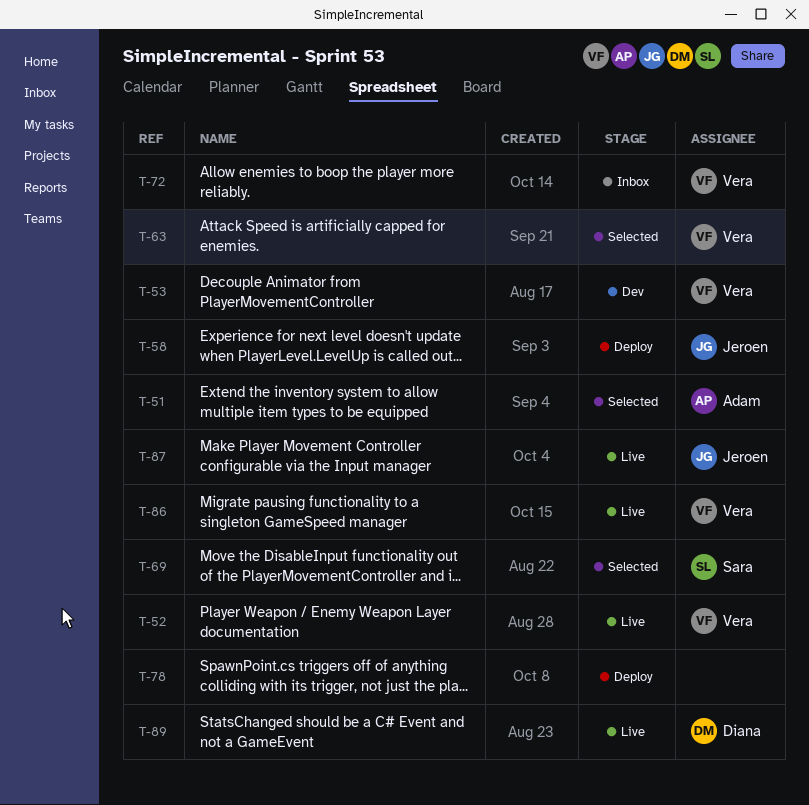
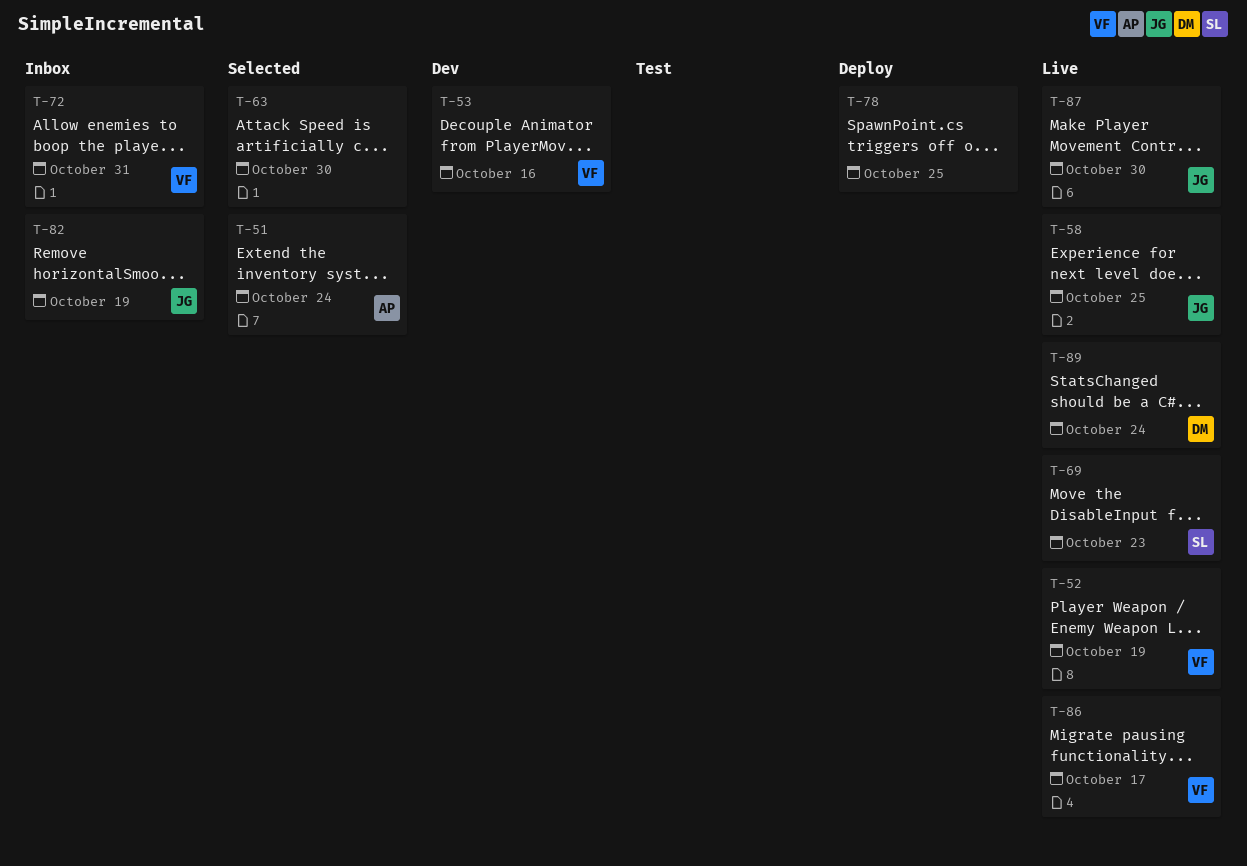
T-58, status: Deploy -> Live
T-63, owner: Vera -> none
T-69, status: Selected -> Live
T-82: none -> present

